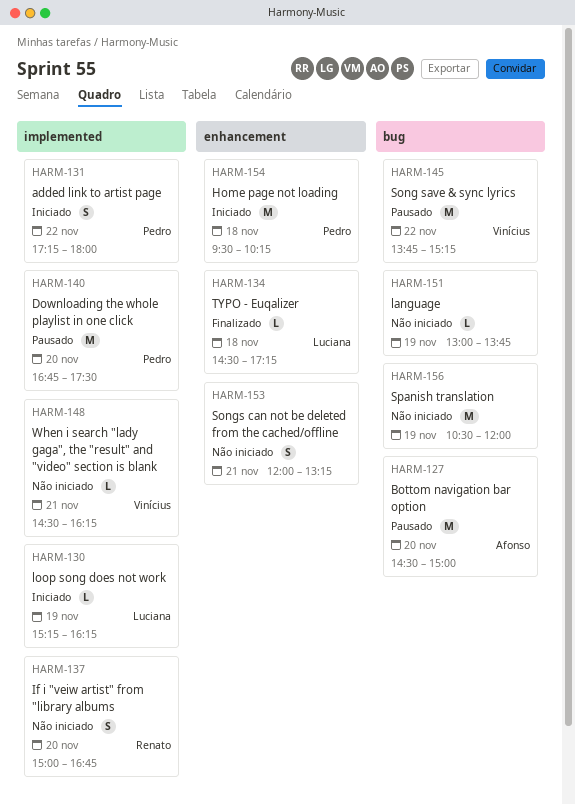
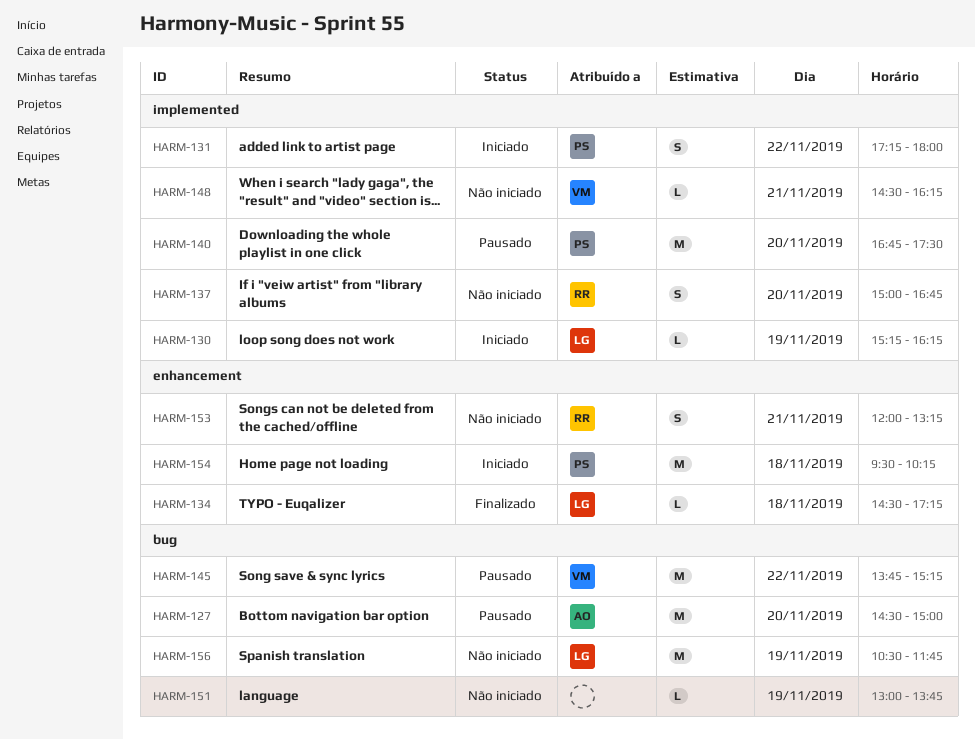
HARM-153, owner: none -> Renato
HARM-156, owner: none -> Luciana
HARM-156, ends: 12:00 -> 11:45

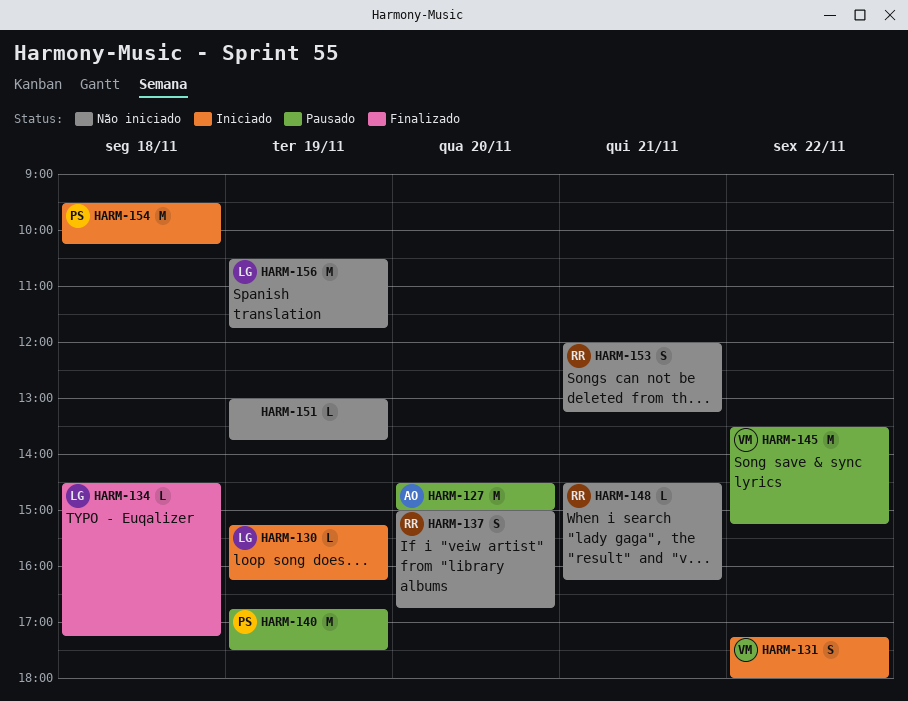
HARM-131, owner: PS -> VM
HARM-140, day: Nov 20 -> Nov 19
HARM-145, begins: 13:45 -> 13:30
HARM-148, owner: VM -> RR

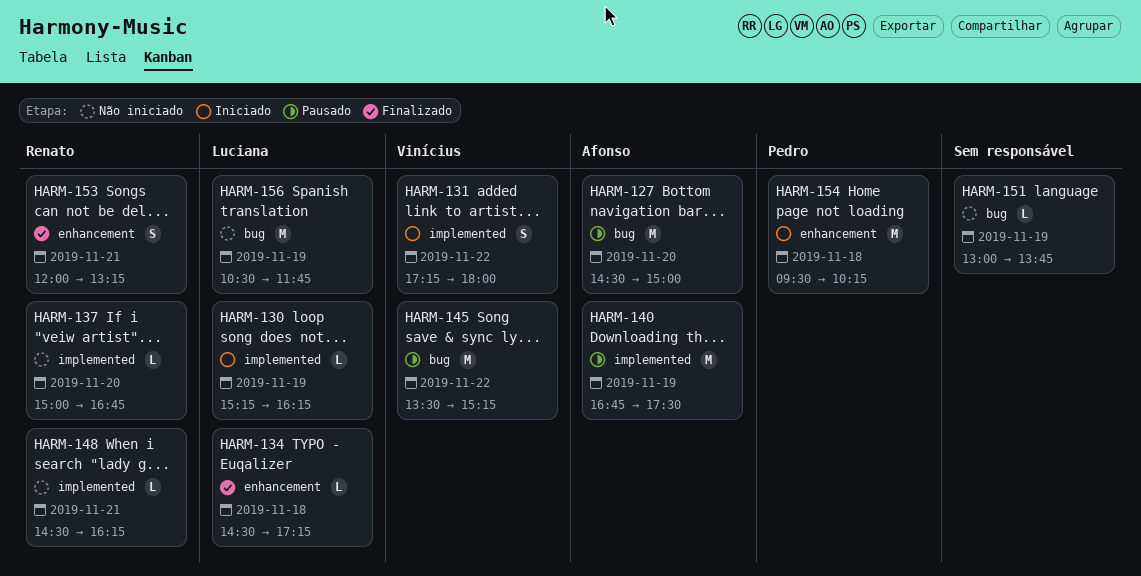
HARM-137, estimate: S -> L
HARM-140, owner: Pedro -> Afonso
HARM-153, status: Não iniciado -> Finalizado

